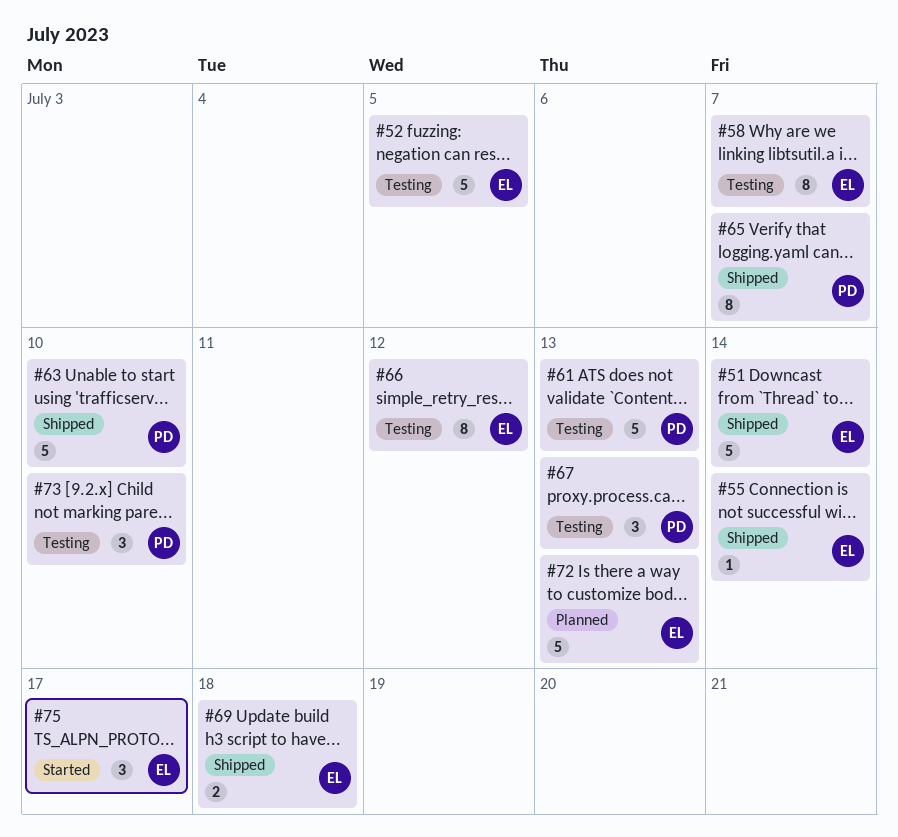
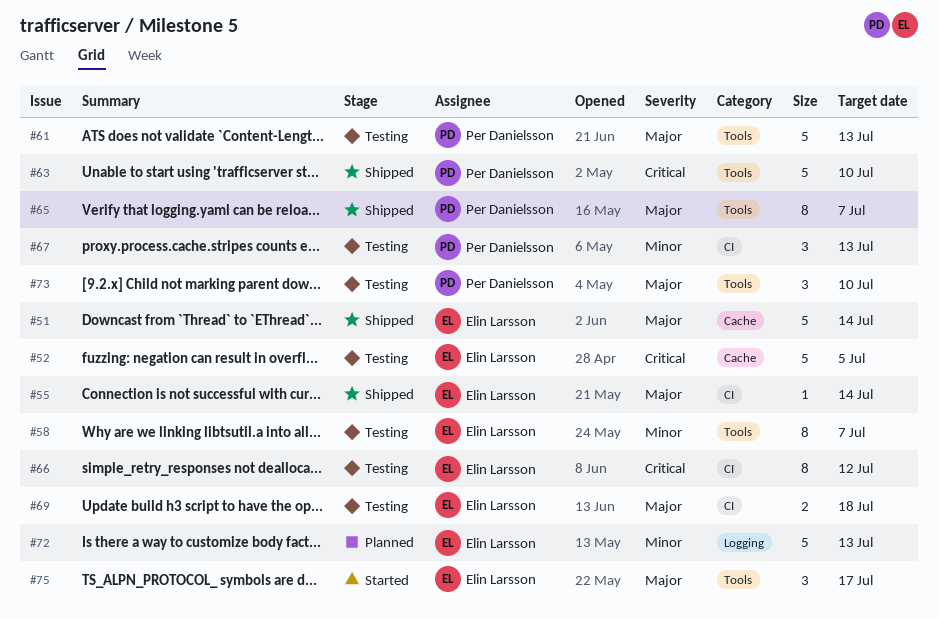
#69, status: Shipped -> Testing

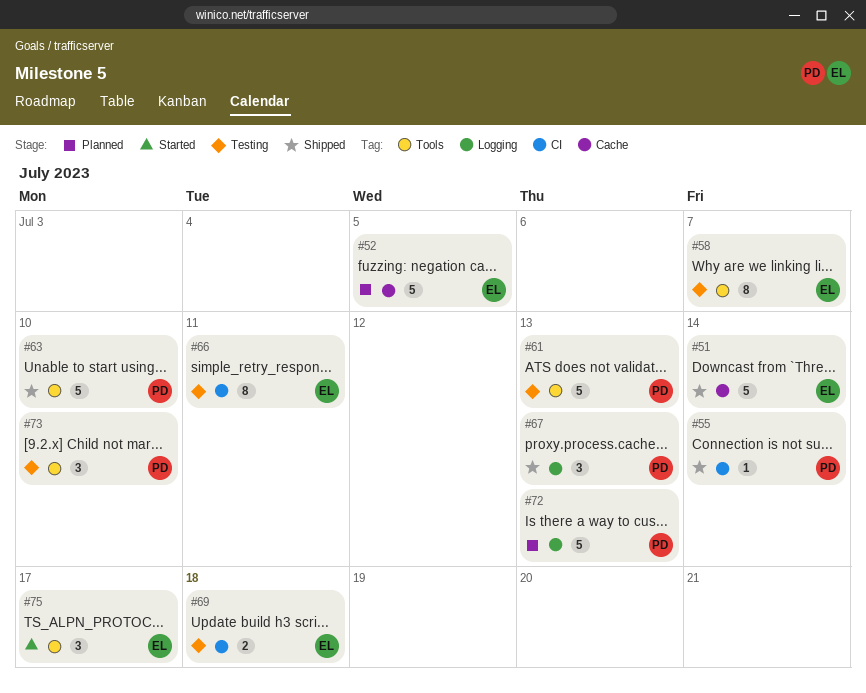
#52, status: Testing -> Planned
#55, owner: Elin Larsson -> Per Danielsson
#65: present -> none
#66, due: Jul 12 -> Jul 11
#67, status: Testing -> Shipped
#67, label: CI -> Logging
#72, owner: Elin Larsson -> Per Danielsson

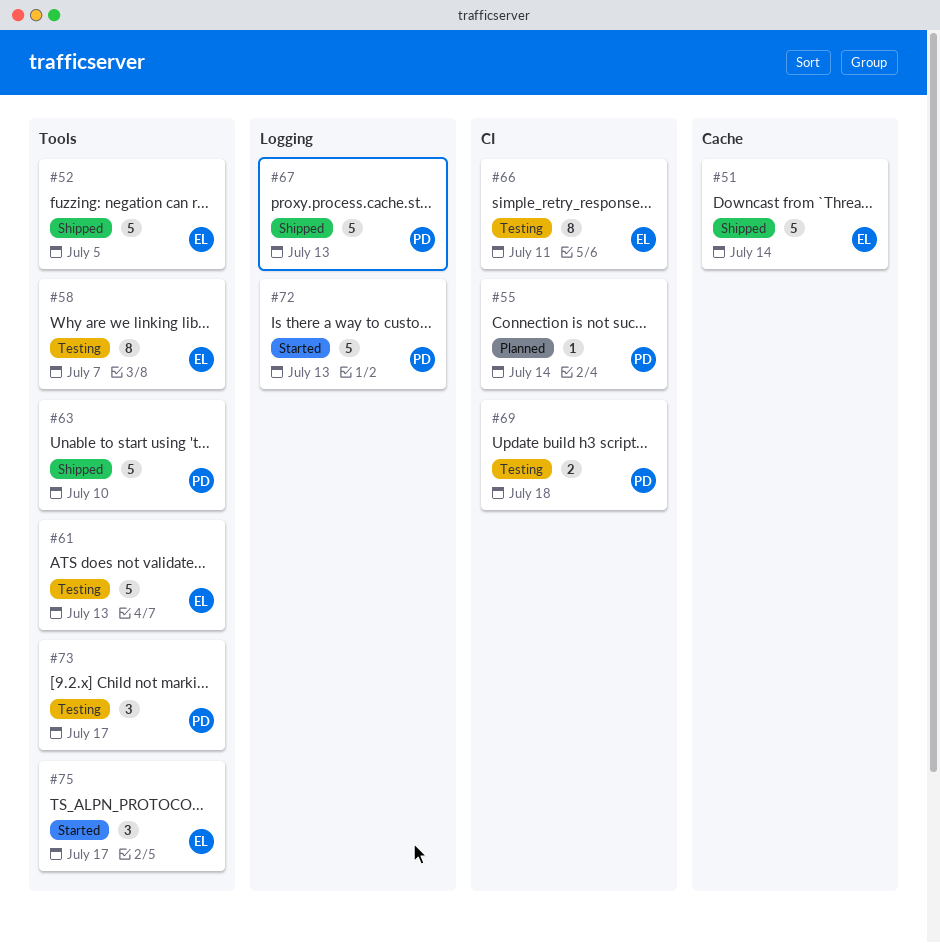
#52, status: Planned -> Shipped
#52, label: Cache -> Tools
#55, status: Shipped -> Planned
#61, owner: PD -> EL
#67, estimate: 3 -> 5
#69, owner: EL -> PD
#72, status: Planned -> Started
#73, due: Jul 10 -> Jul 17

